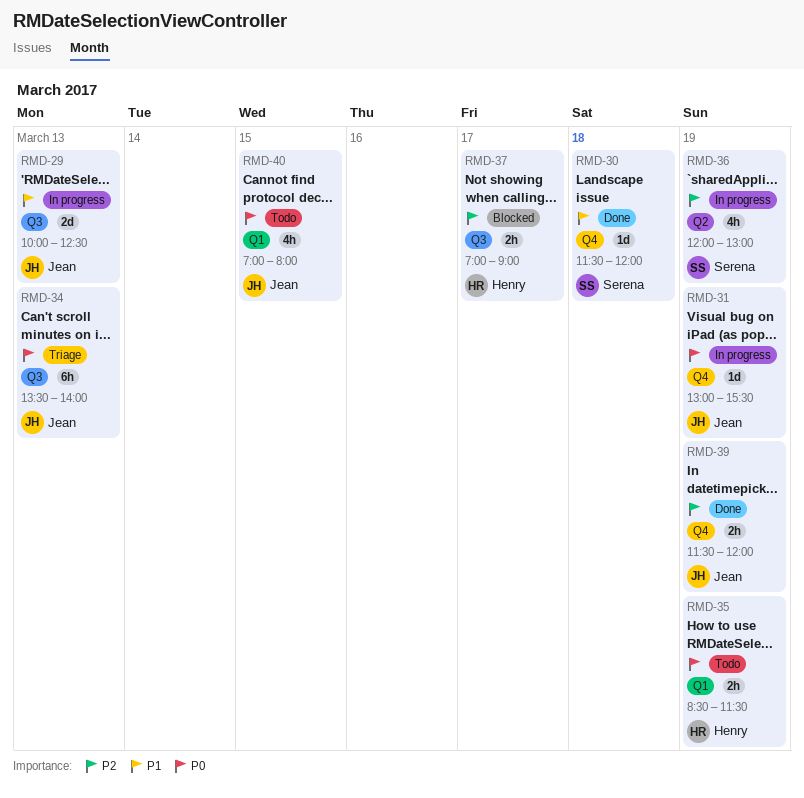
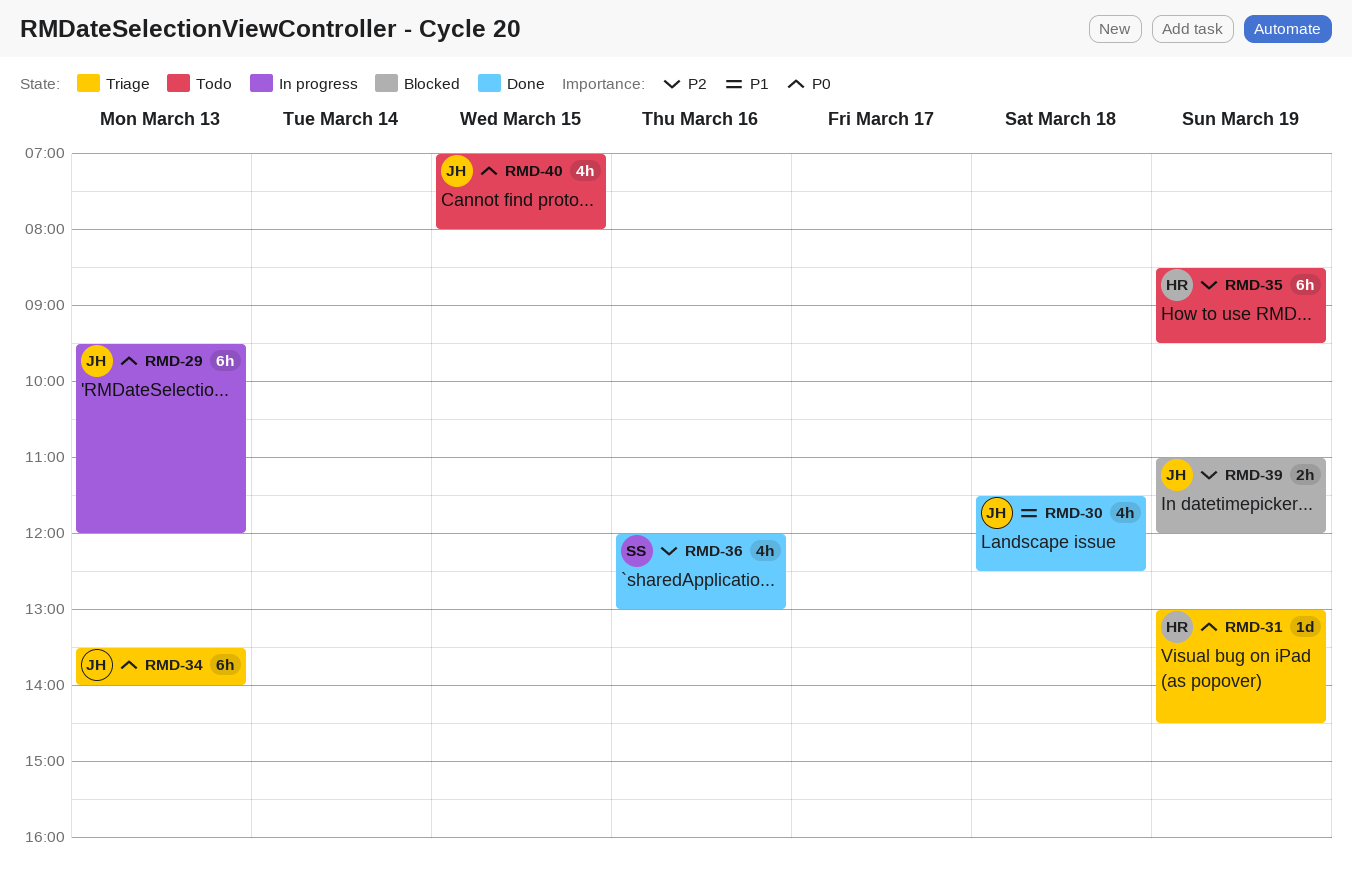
RMD-29, priority: P1 -> P0
RMD-29, estimate: 2d -> 6h
RMD-29, begins: 10:00 -> 09:30
RMD-29, ends: 12:30 -> 12:00
RMD-30, owner: Serena -> Jean
RMD-30, estimate: 1d -> 4h
RMD-30, ends: 12:00 -> 12:30
RMD-31, status: In progress -> Triage
RMD-31, owner: Jean -> Henry
RMD-31, ends: 15:30 -> 14:30
RMD-35, priority: P0 -> P2
RMD-35, estimate: 2h -> 6h
RMD-35, ends: 11:30 -> 09:30
RMD-36, status: In progress -> Done
RMD-36, day: Mar 19 -> Mar 16
RMD-37: present -> none
RMD-39, status: Done -> Blocked
RMD-39, begins: 11:30 -> 11:00

